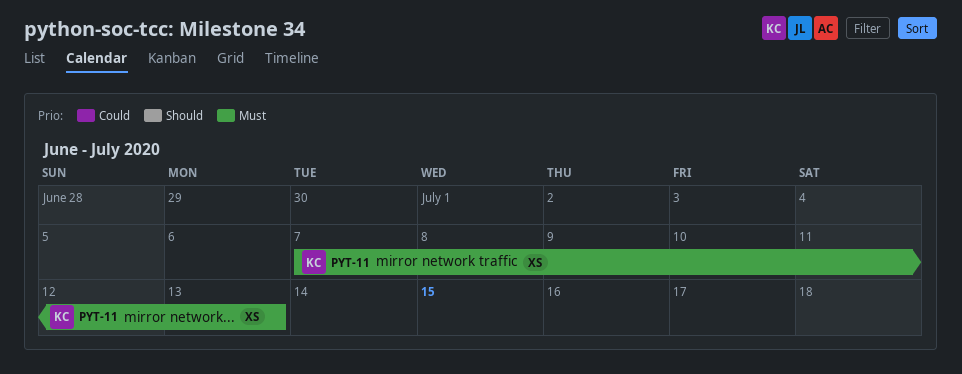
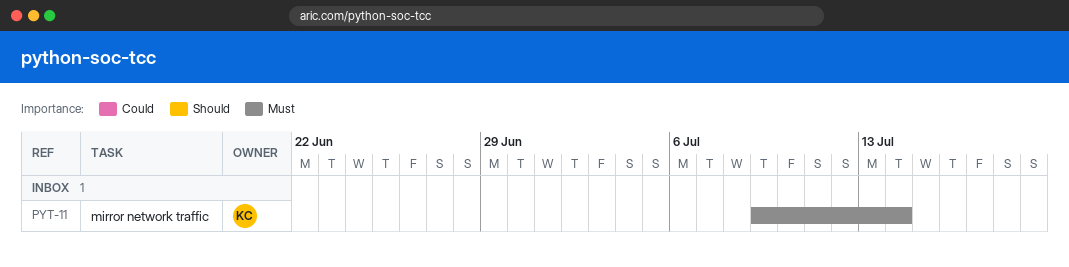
PYT-11, start: Jul 7 -> Jul 9
PYT-11, due: Jul 13 -> Jul 14

